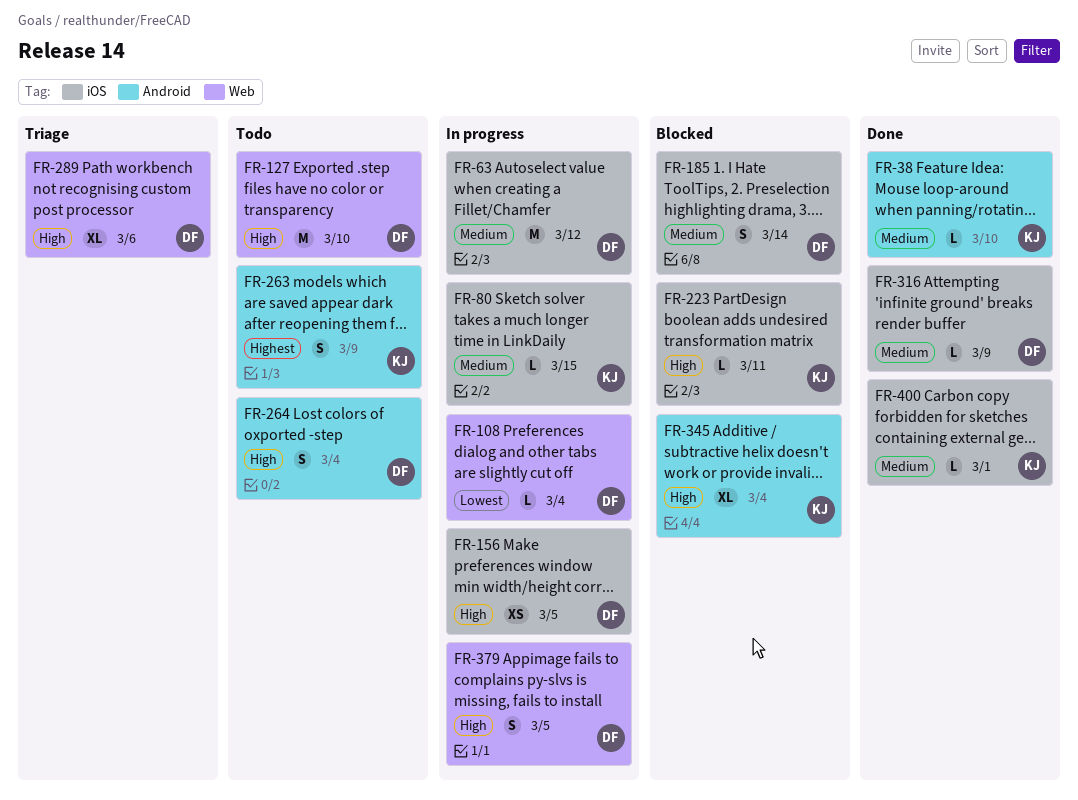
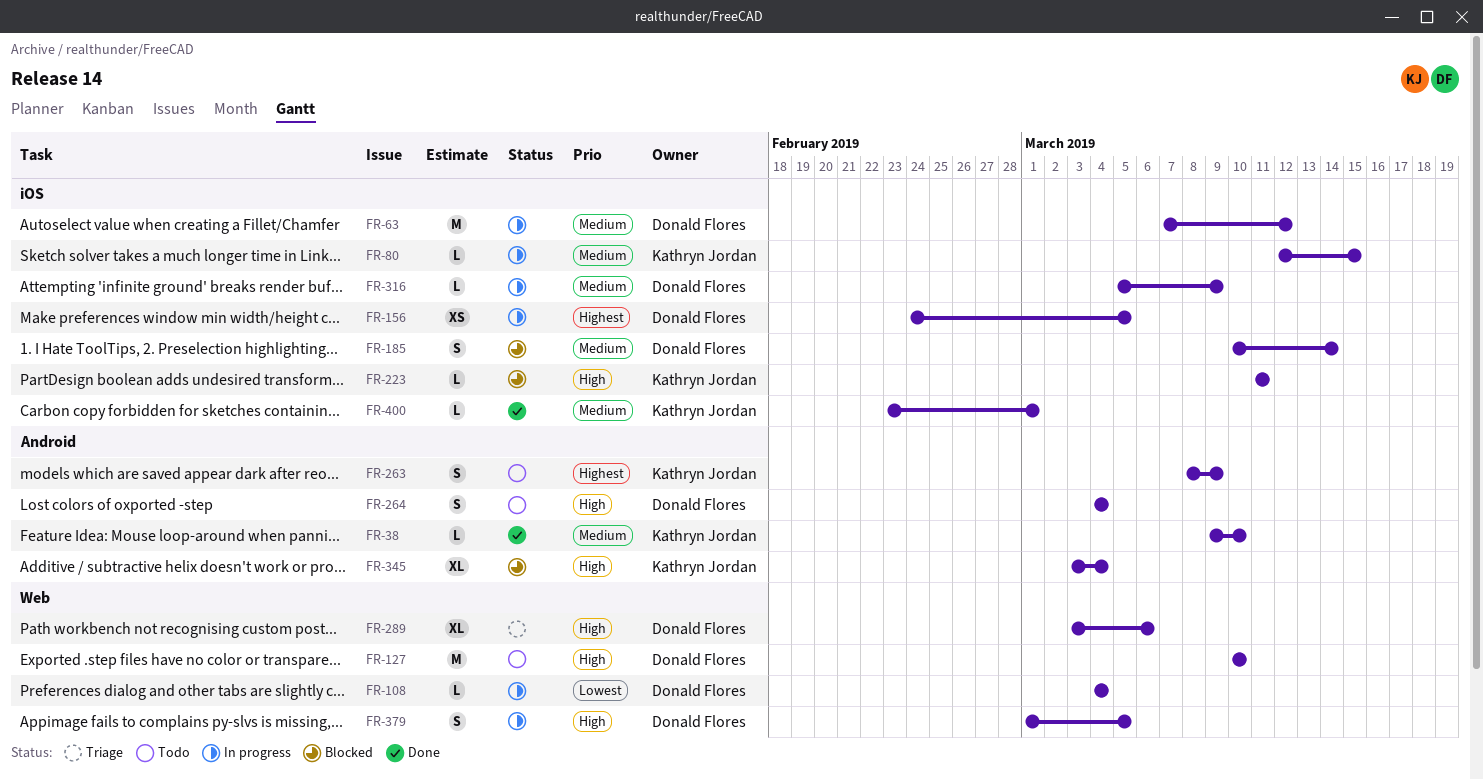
FR-156, priority: High -> Highest
FR-316, status: Done -> In progress

